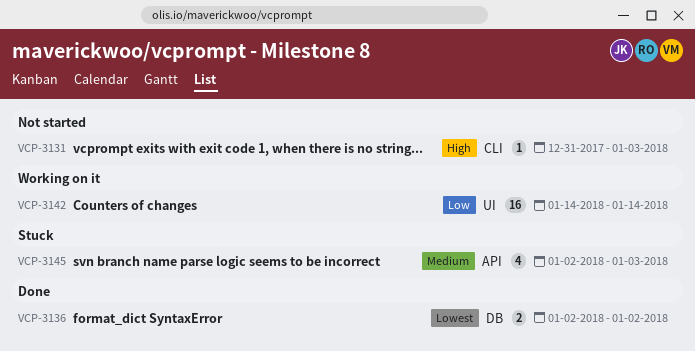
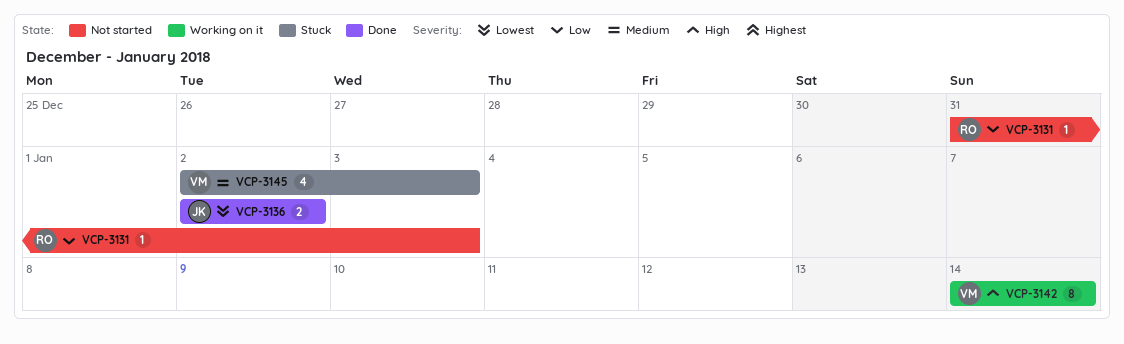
VCP-3131, priority: High -> Low
VCP-3142, priority: Low -> High
VCP-3142, estimate: 16 -> 8

